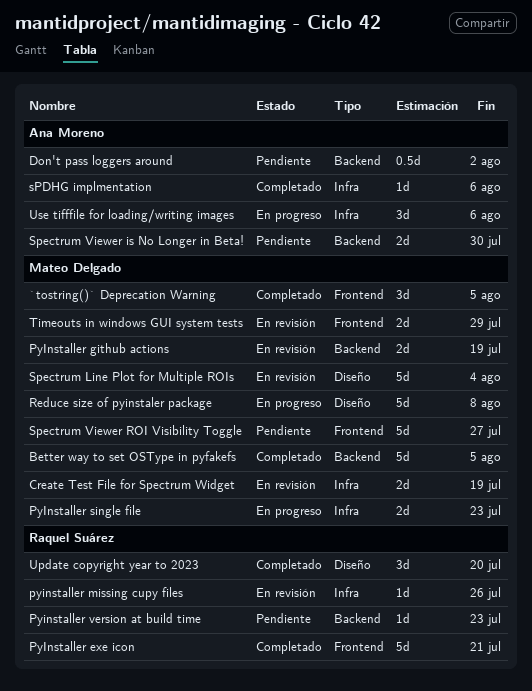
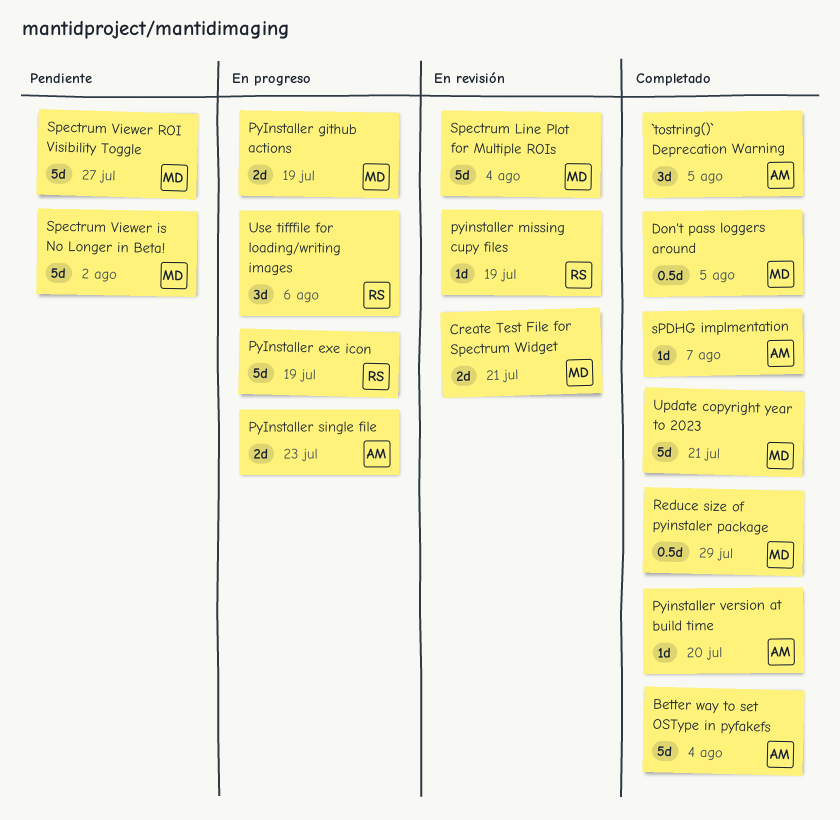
`tostring()` Deprecation Warning, owner: Mateo Delgado -> Ana Moreno
Better way to set OSType in pyfakefs, owner: Mateo Delgado -> Ana Moreno
Better way to set OSType in pyfakefs, due: Aug 5 -> Aug 4
Create Test File for Spectrum Widget, due: Jul 19 -> Jul 21
Don't pass loggers around, status: Pendiente -> Completado
Don't pass loggers around, owner: Ana Moreno -> Mateo Delgado
Don't pass loggers around, due: Aug 2 -> Aug 5
PyInstaller exe icon, status: Completado -> En progreso
PyInstaller exe icon, due: Jul 21 -> Jul 19
PyInstaller github actions, status: En revisión -> En progreso
pyinstaller missing cupy files, due: Jul 26 -> Jul 19
PyInstaller single file, owner: Mateo Delgado -> Ana Moreno
Pyinstaller version at build time, status: Pendiente -> Completado
Pyinstaller version at build time, owner: Raquel Suárez -> Ana Moreno
Pyinstaller version at build time, due: Jul 23 -> Jul 20
Reduce size of pyinstaler package, status: En progreso -> Completado
Reduce size of pyinstaler package, estimate: 5d -> 0.5d
Reduce size of pyinstaler package, due: Aug 8 -> Jul 29
sPDHG implmentation, due: Aug 6 -> Aug 7
Spectrum Viewer is No Longer in Beta!, owner: Ana Moreno -> Mateo Delgado
Spectrum Viewer is No Longer in Beta!, estimate: 2d -> 5d
Spectrum Viewer is No Longer in Beta!, due: Jul 30 -> Aug 2
Timeouts in windows GUI system tests: present -> none
Update copyright year to 2023, owner: Raquel Suárez -> Mateo Delgado
Update copyright year to 2023, estimate: 3d -> 5d
Update copyright year to 2023, due: Jul 20 -> Jul 21
Use tifffile for loading/writing images, owner: Ana Moreno -> Raquel Suárez

